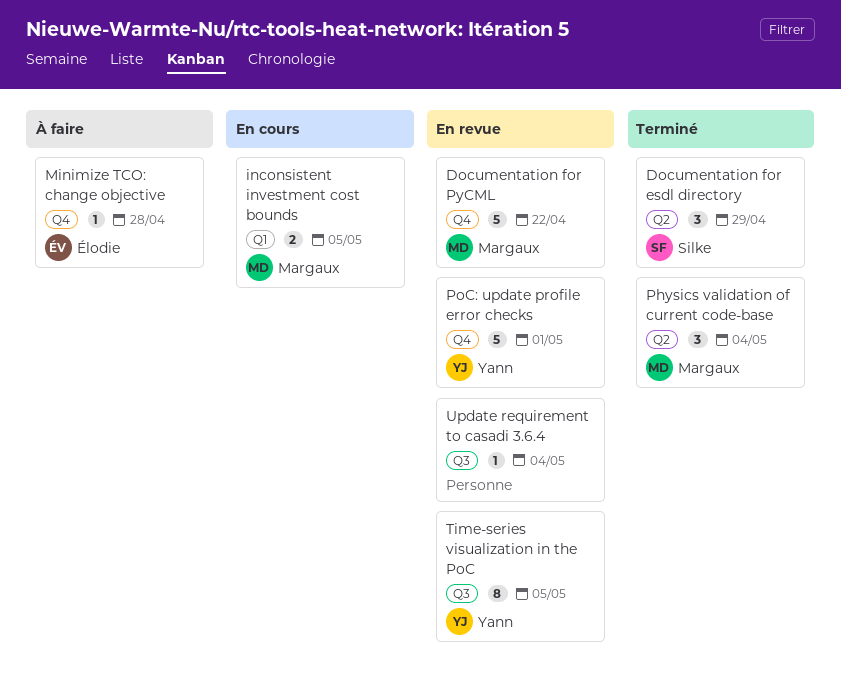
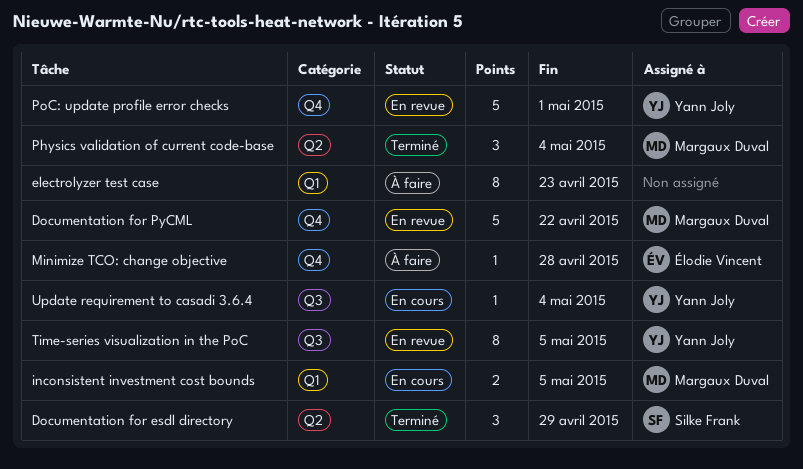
electrolyzer test case: none -> present
Update requirement to casadi 3.6.4, status: En revue -> En cours
Update requirement to casadi 3.6.4, owner: none -> Yann Joly

